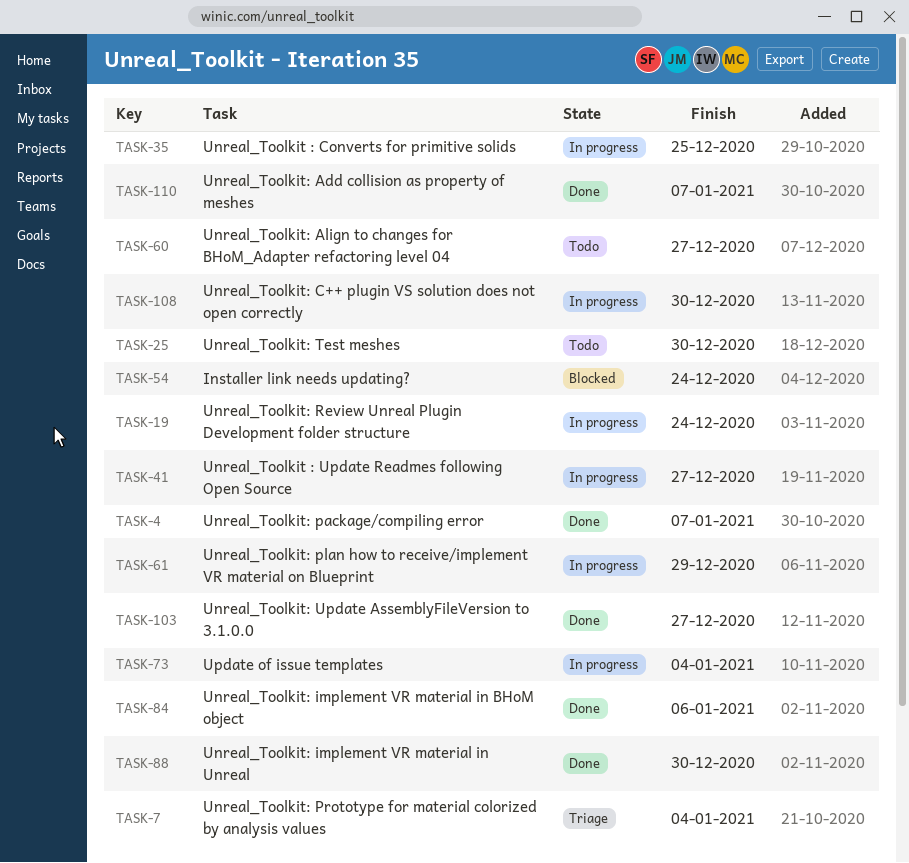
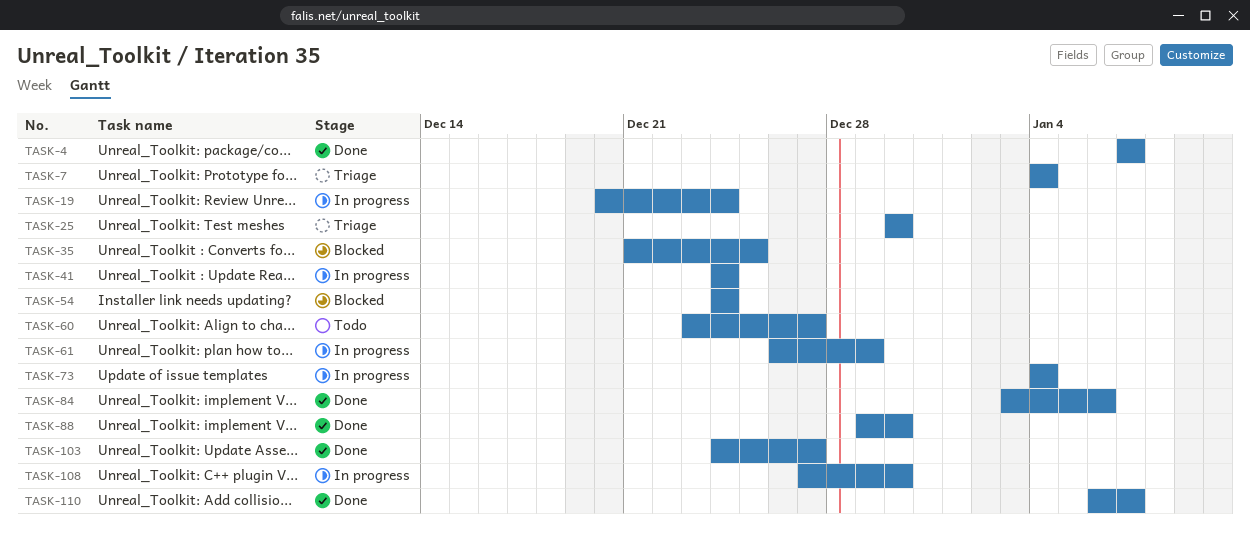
TASK-25, status: Todo -> Triage
TASK-35, status: In progress -> Blocked
TASK-41, due: Dec 27 -> Dec 24

